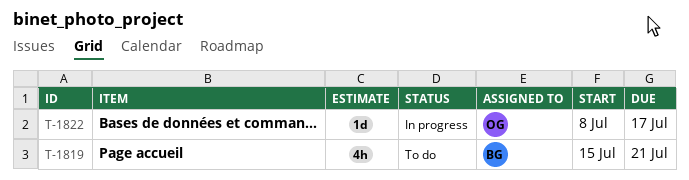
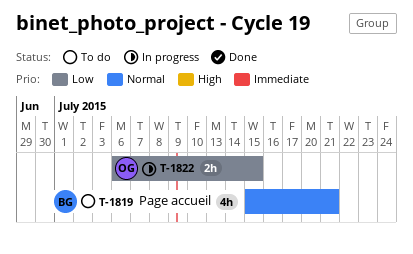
T-1822, estimate: 1d -> 2h
T-1822, start: Jul 8 -> Jul 6
T-1822, due: Jul 17 -> Jul 15

